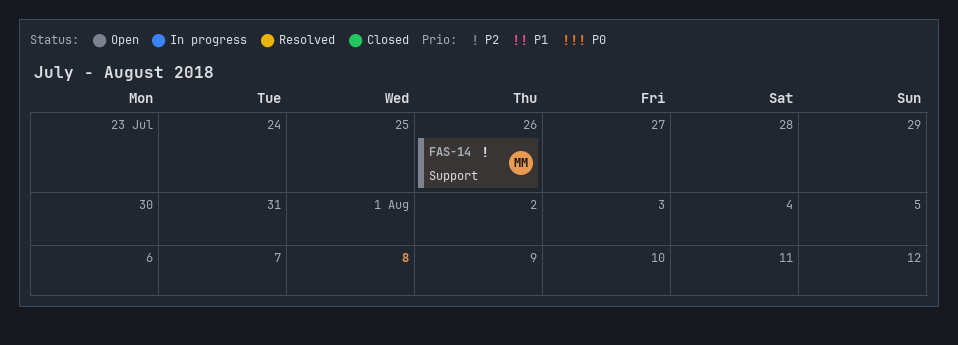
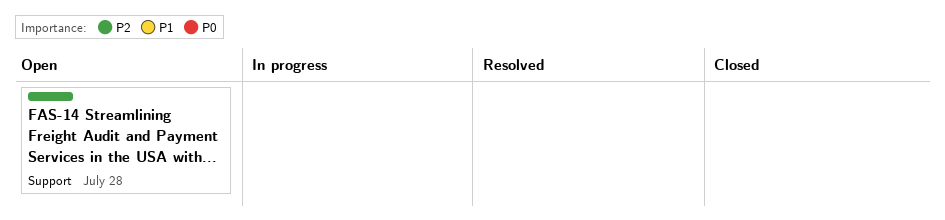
FAS-14, due: Jul 26 -> Jul 28

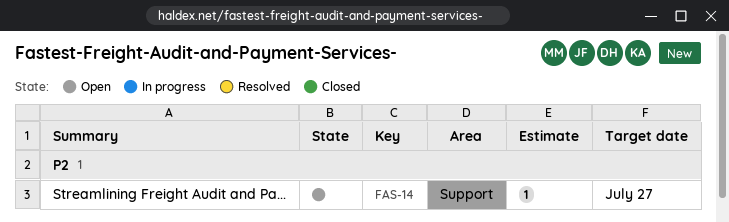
FAS-14, due: Jul 28 -> Jul 27

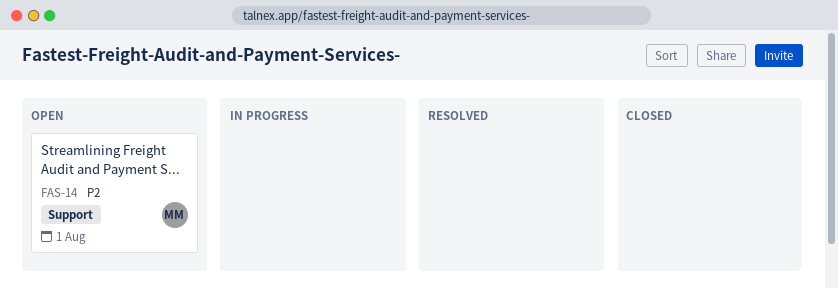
FAS-14, due: Jul 27 -> Aug 1

